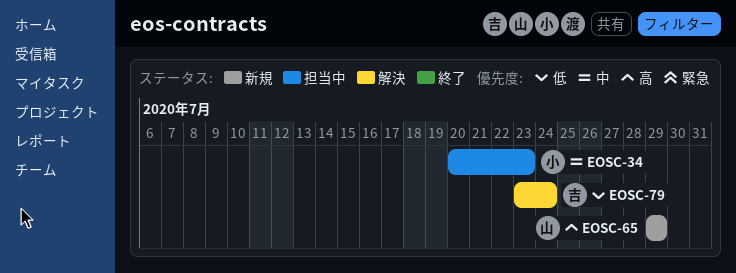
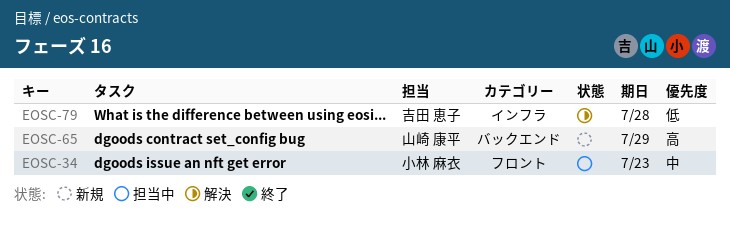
EOSC-79, due: Jul 24 -> Jul 28

